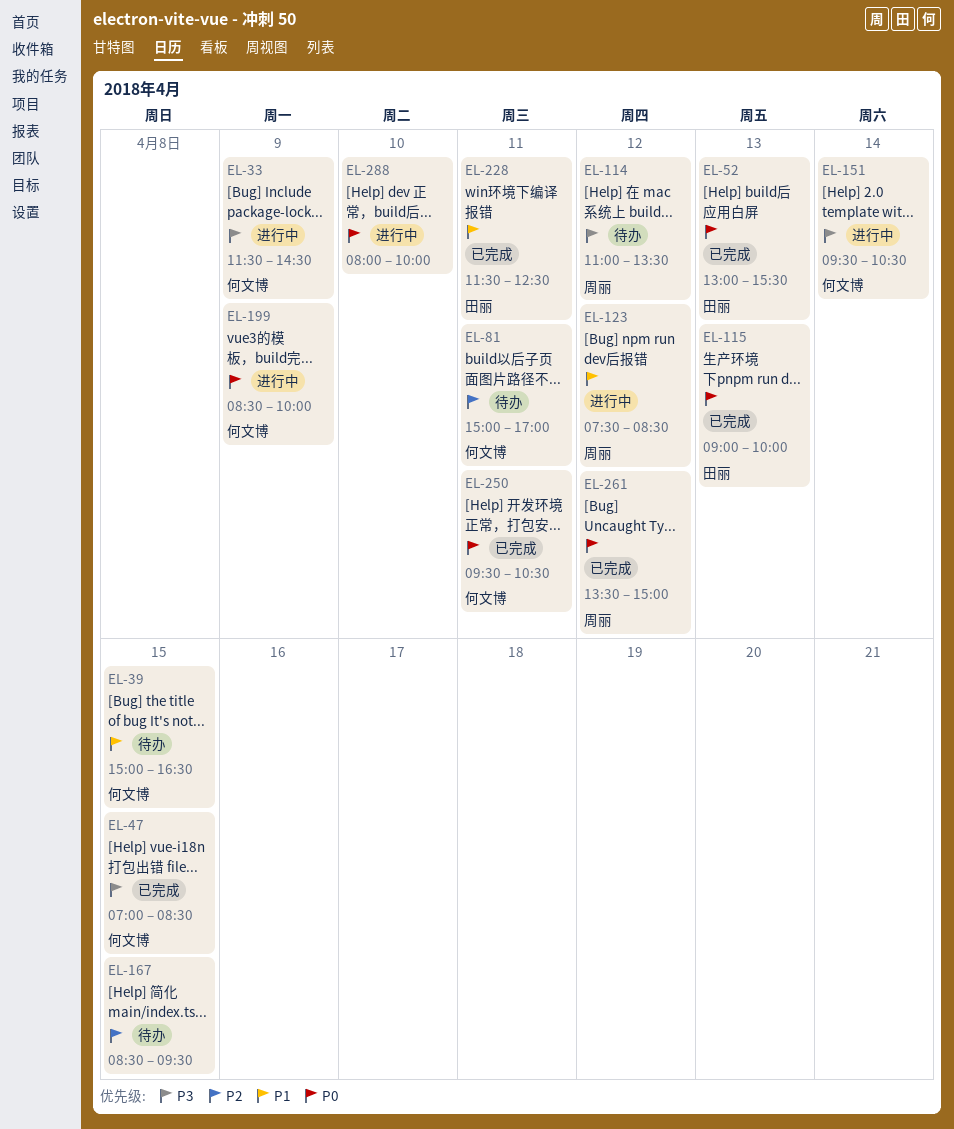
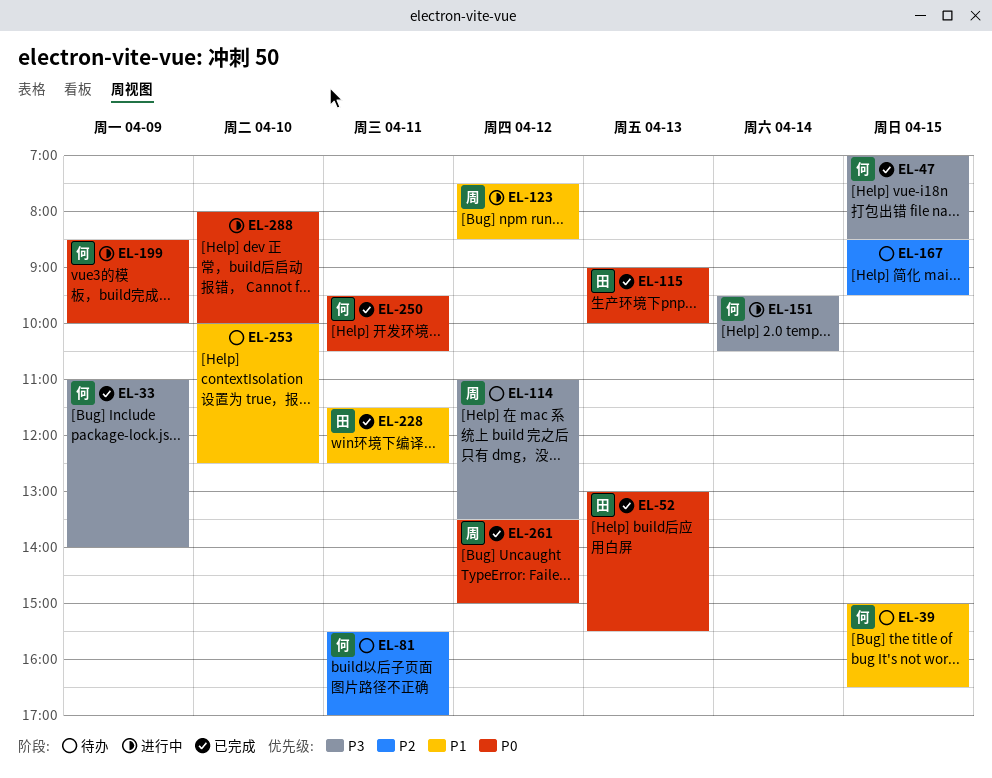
EL-33, status: 进行中 -> 已完成
EL-33, begins: 11:30 -> 11:00
EL-33, ends: 14:30 -> 14:00
EL-81, begins: 15:00 -> 15:30
EL-253: none -> present

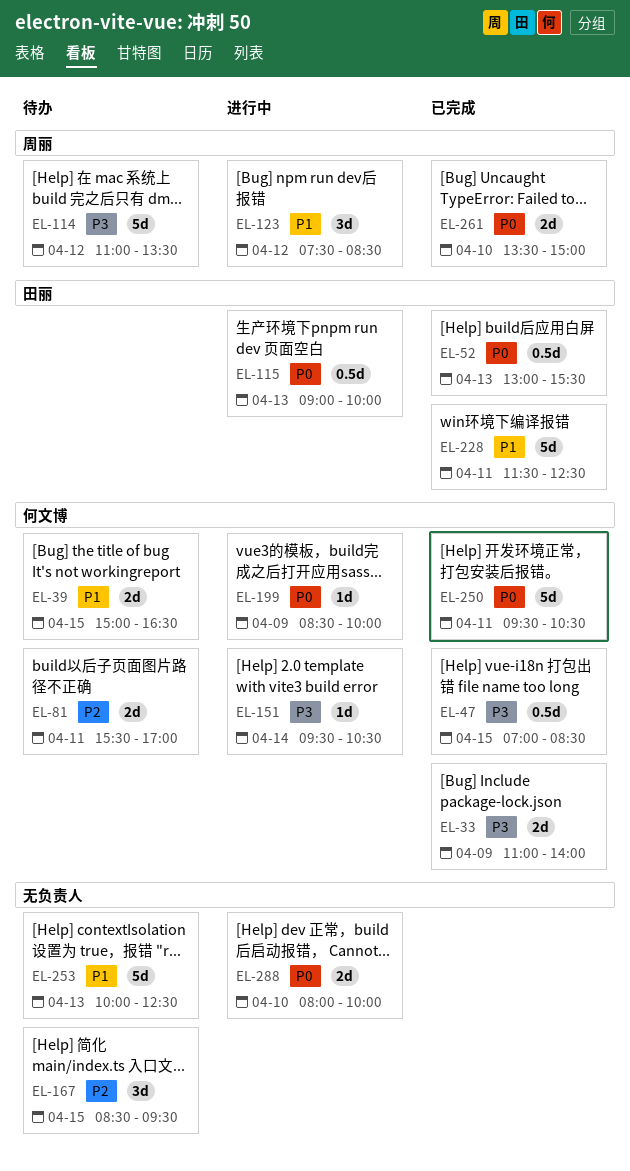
EL-115, status: 已完成 -> 进行中
EL-253, day: Apr 10 -> Apr 13
EL-261, day: Apr 12 -> Apr 10

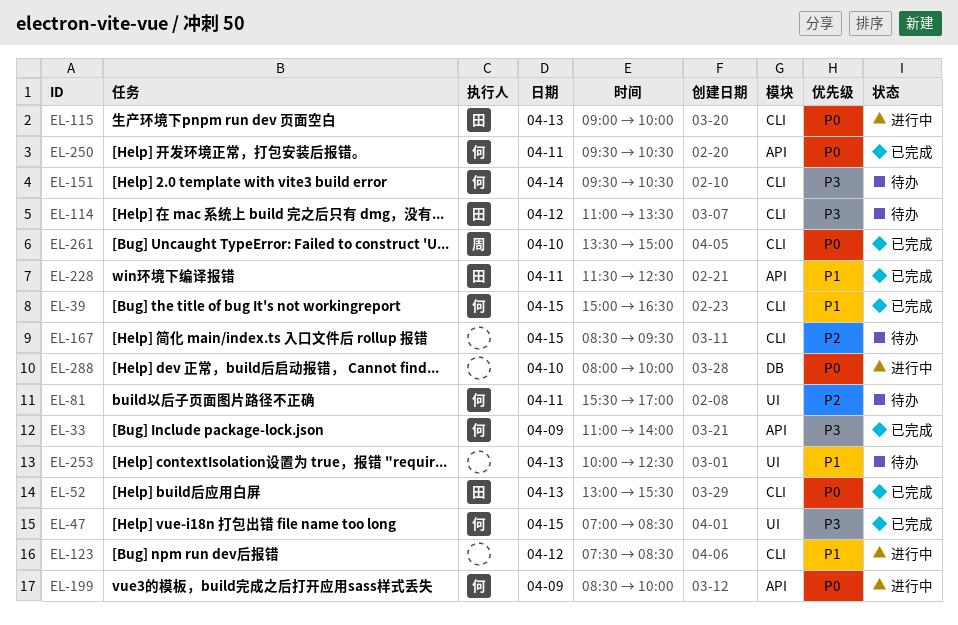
EL-39, status: 待办 -> 已完成
EL-114, owner: 周丽 -> 田丽
EL-123, owner: 周丽 -> none
EL-151, status: 进行中 -> 待办

